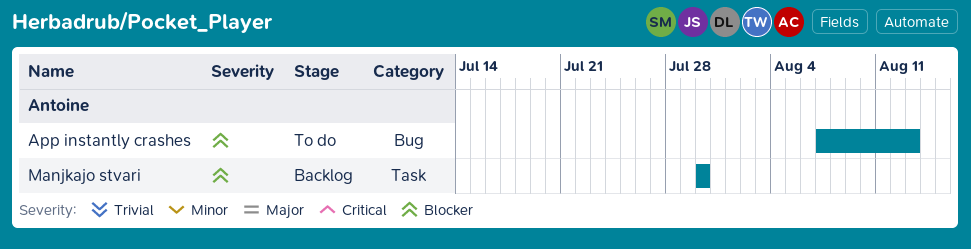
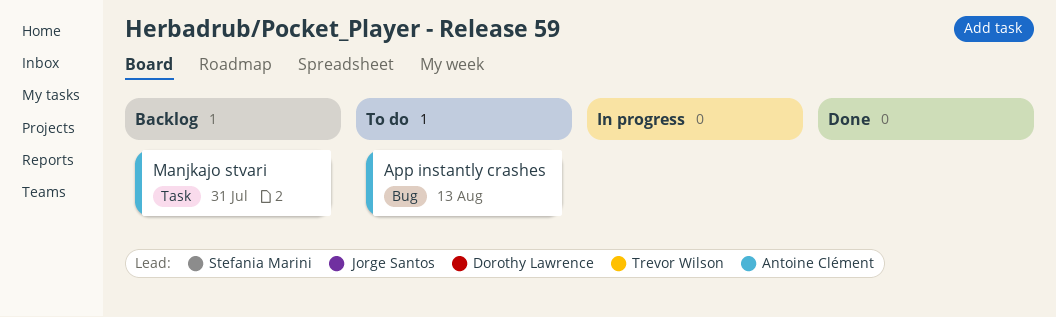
Manjkajo stvari, due: Jul 30 -> Jul 31

